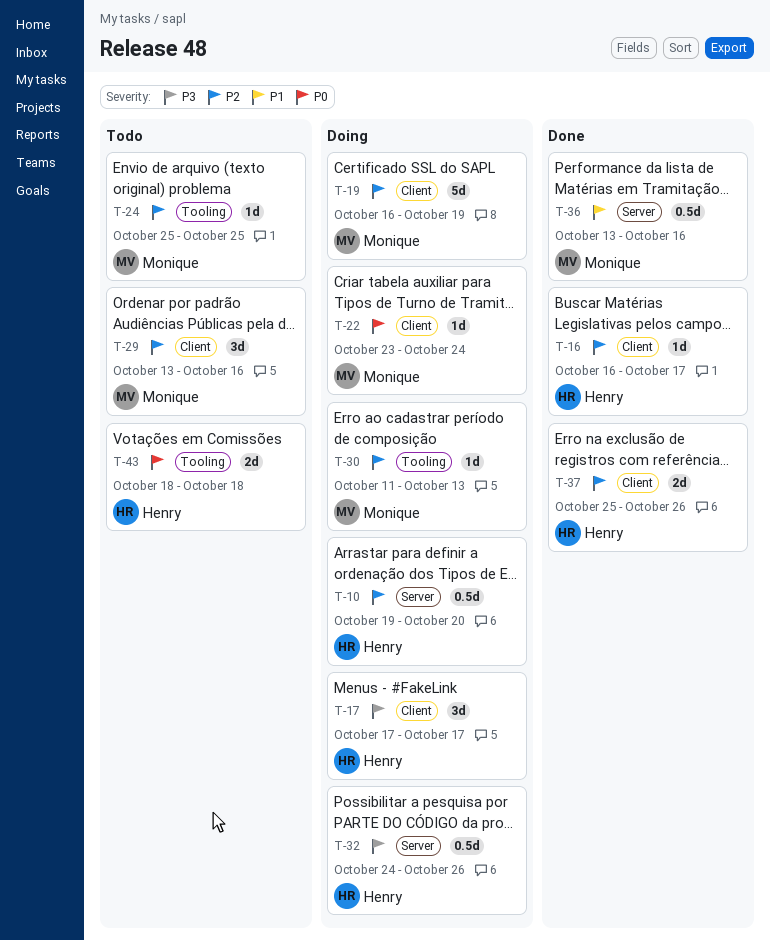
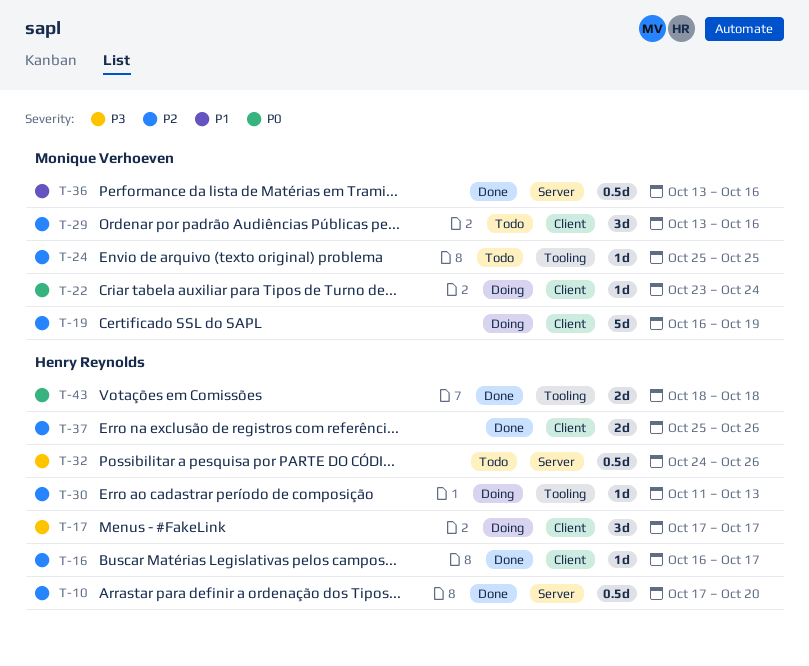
T-10, status: Doing -> Done
T-10, start: Oct 19 -> Oct 17
T-30, owner: Monique Verhoeven -> Henry Reynolds
T-32, status: Doing -> Todo
T-43, status: Todo -> Done

